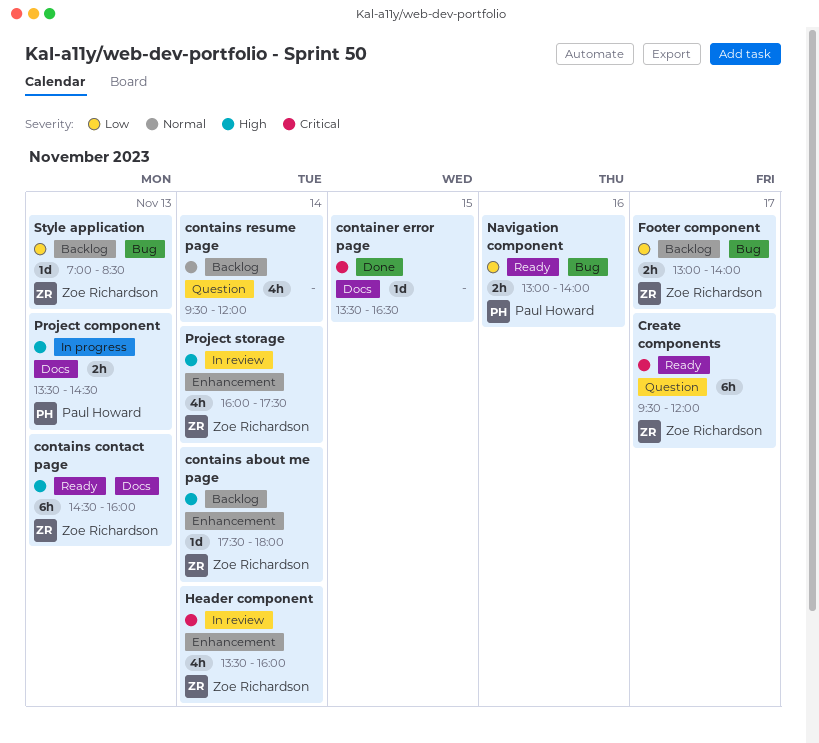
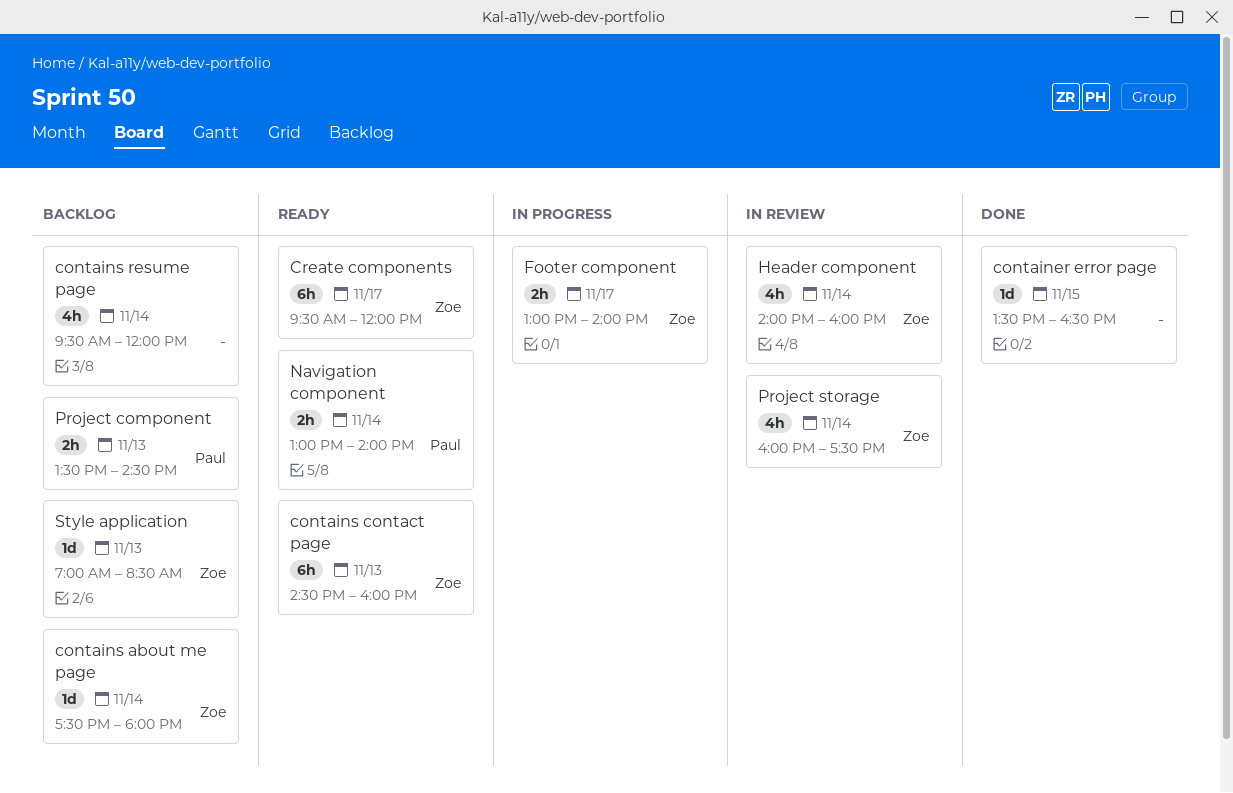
Footer component, status: Backlog -> In progress
Header component, begins: 13:30 -> 14:00
Navigation component, day: Nov 16 -> Nov 14
Project component, status: In progress -> Backlog

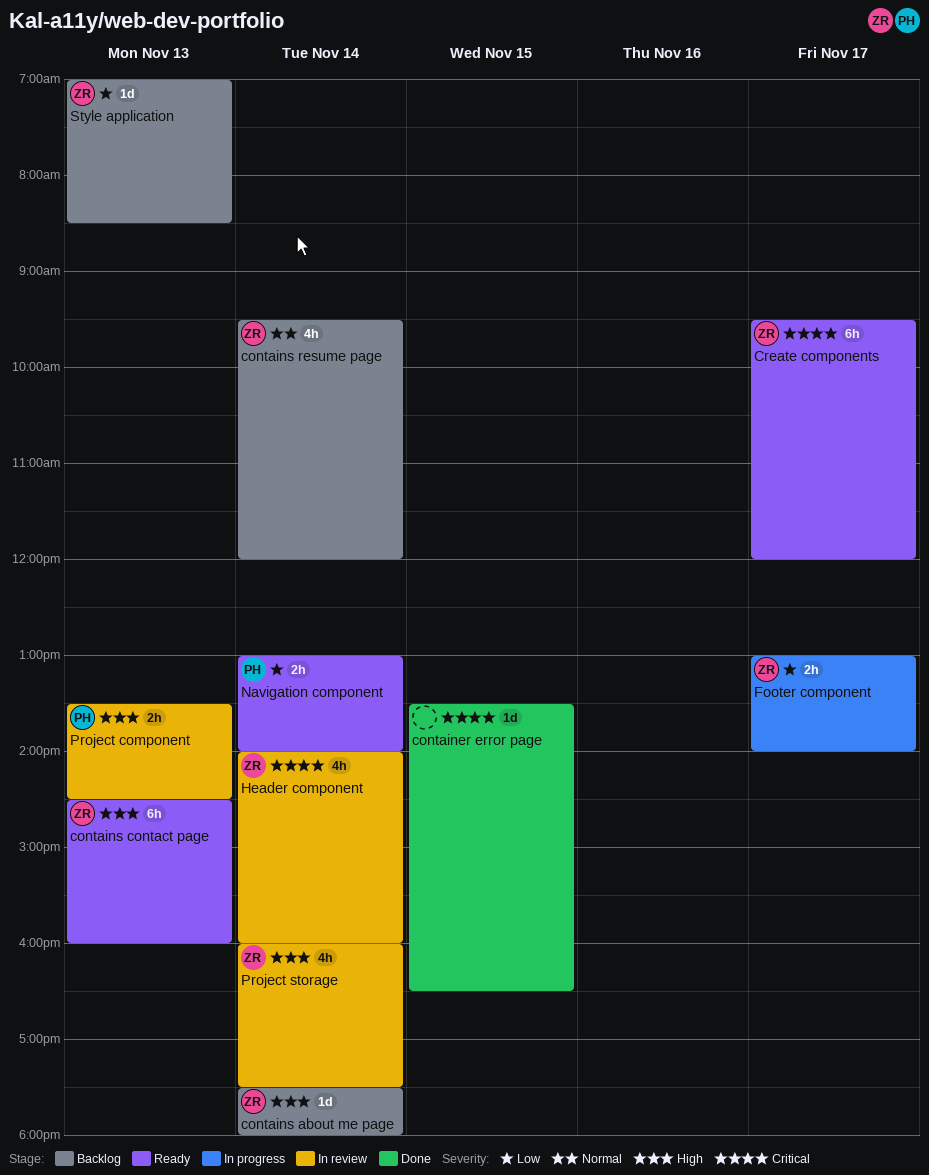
contains resume page, owner: none -> Zoe
Project component, status: Backlog -> In review

